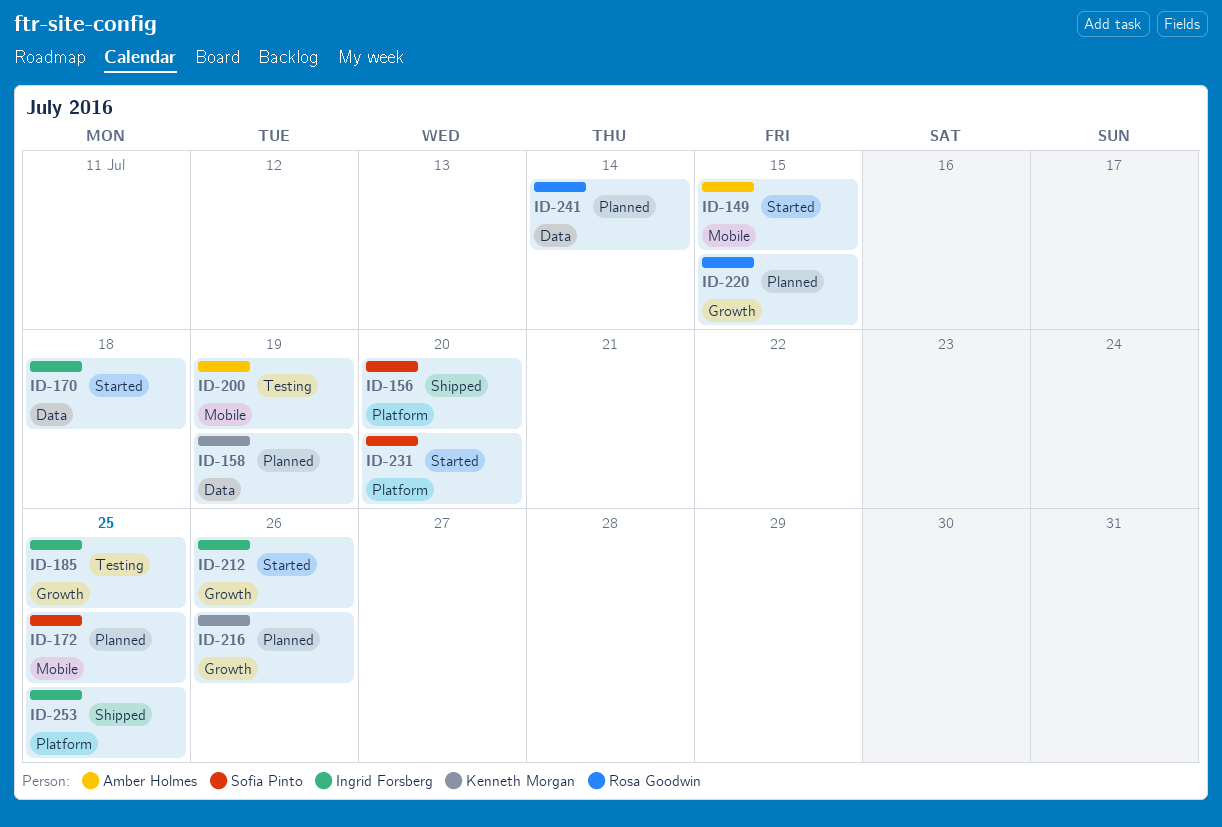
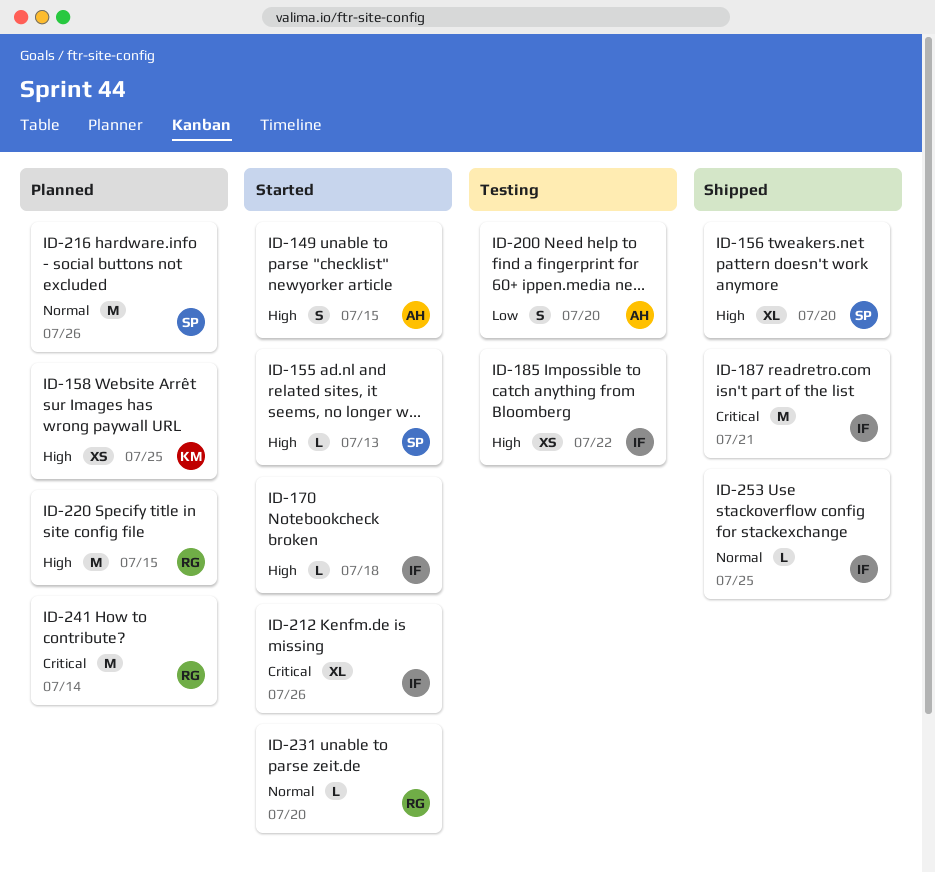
ID-155: none -> present
ID-158, due: Jul 19 -> Jul 25
ID-172: present -> none
ID-185, due: Jul 25 -> Jul 22
ID-187: none -> present
ID-200, due: Jul 19 -> Jul 20
ID-216, owner: Kenneth Morgan -> Sofia Pinto
ID-231, owner: Sofia Pinto -> Rosa Goodwin

